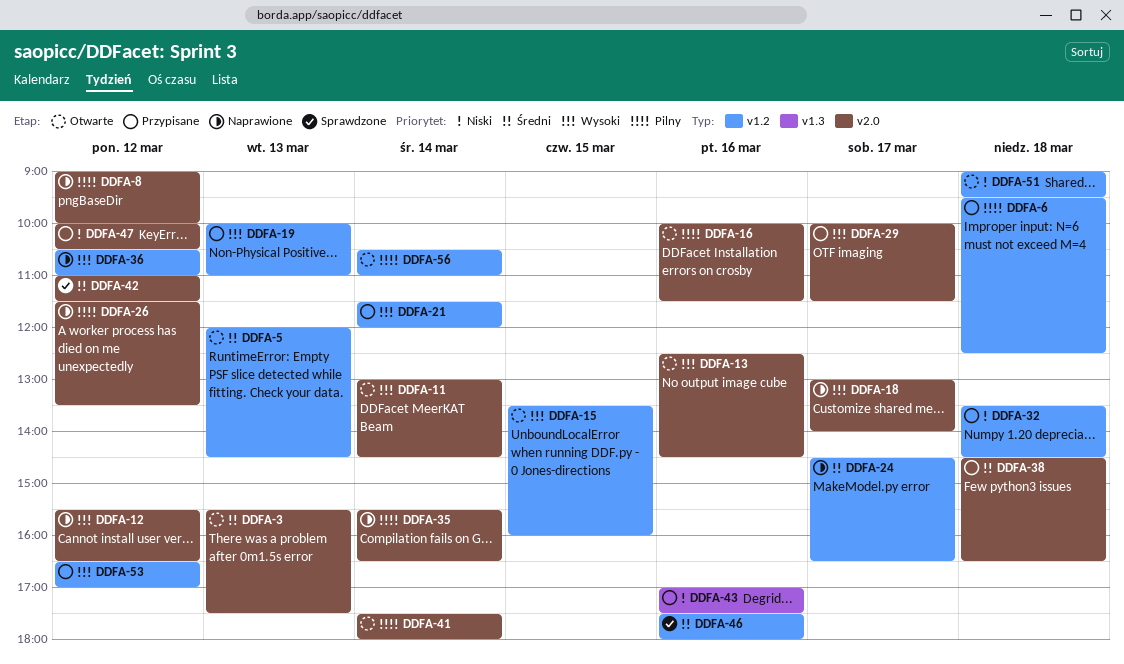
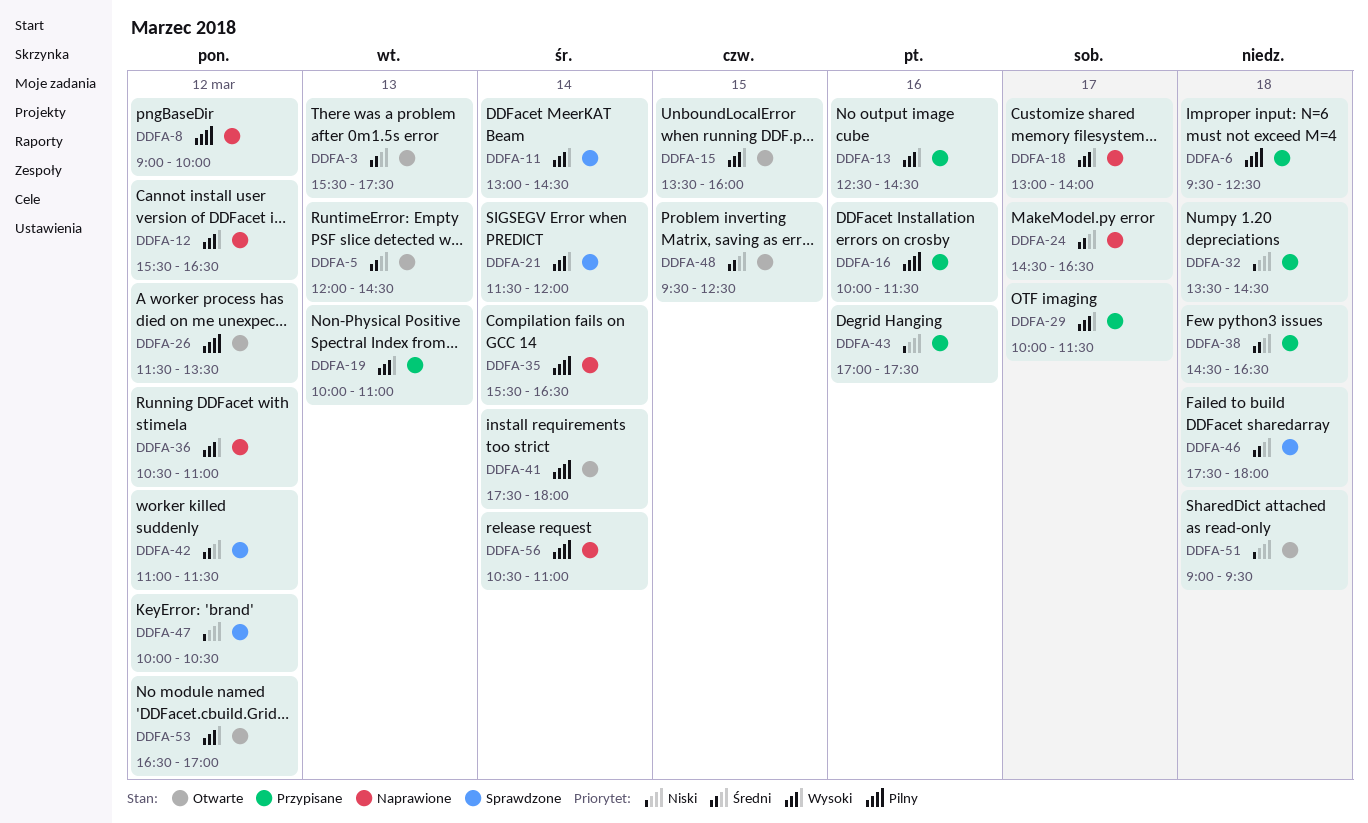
DDFA-11, status: Otwarte -> Sprawdzone
DDFA-13, status: Otwarte -> Przypisane
DDFA-16, status: Otwarte -> Przypisane
DDFA-21, status: Przypisane -> Sprawdzone
DDFA-26, status: Naprawione -> Otwarte
DDFA-46, day: Mar 16 -> Mar 18
DDFA-47, status: Przypisane -> Sprawdzone
DDFA-48: none -> present
DDFA-53, status: Przypisane -> Otwarte
DDFA-56, status: Otwarte -> Naprawione

